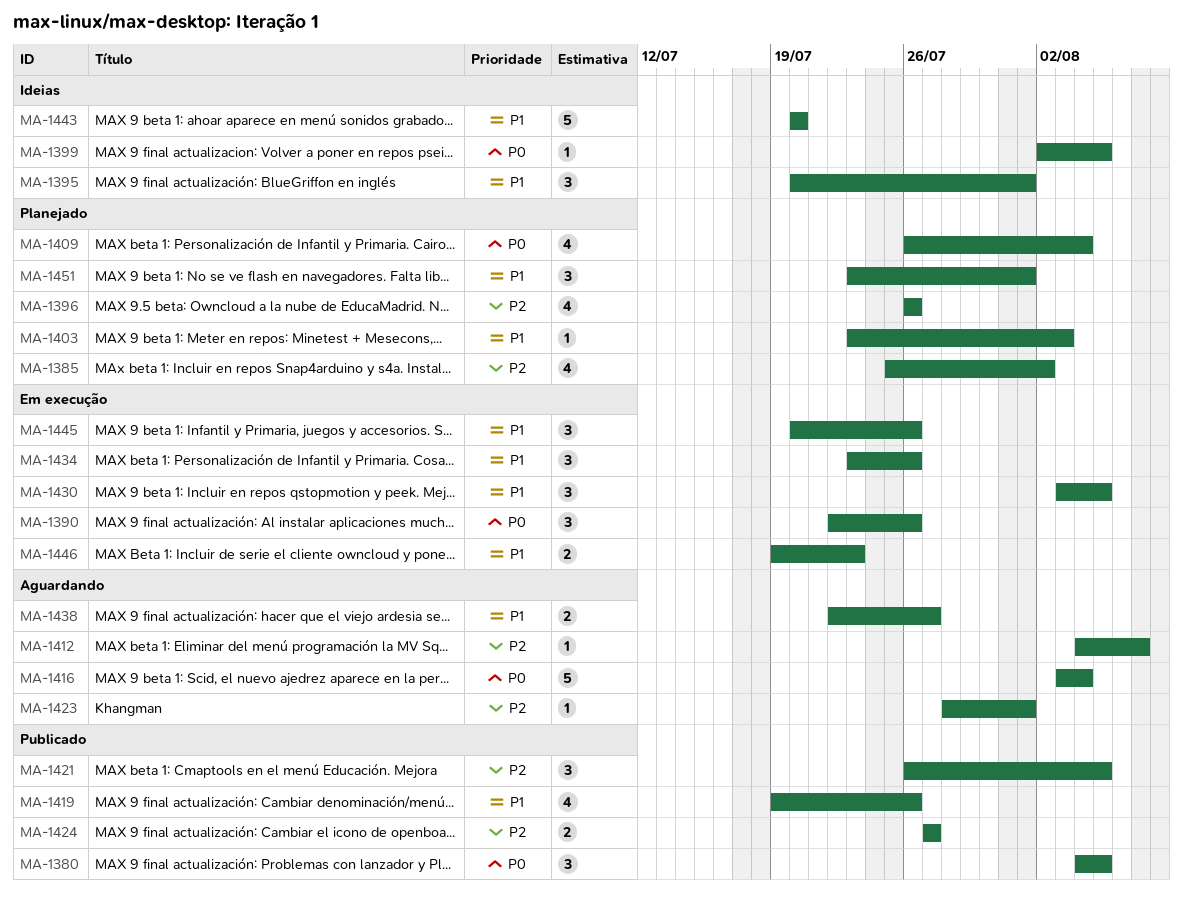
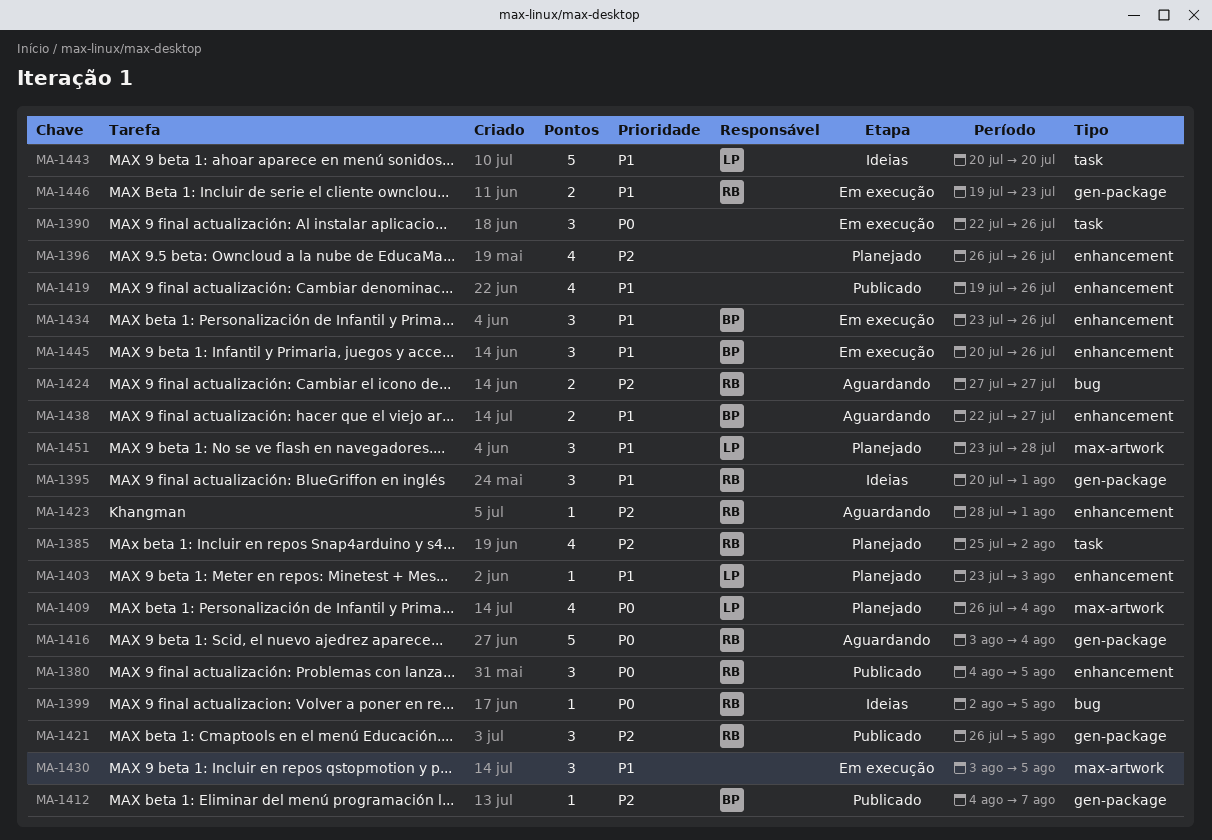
MA-1412, status: Aguardando -> Publicado
MA-1424, status: Publicado -> Aguardando
MA-1451, due: Aug 1 -> Jul 28

